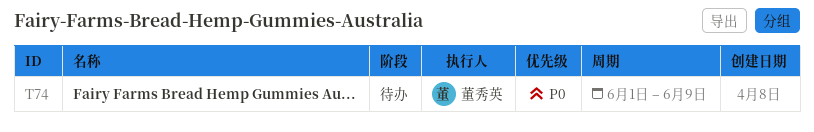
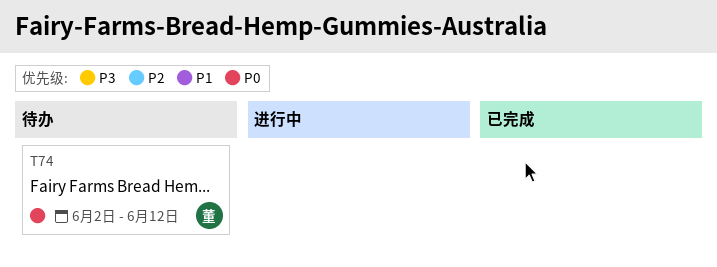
T74, start: Jun 1 -> Jun 2
T74, due: Jun 9 -> Jun 12

